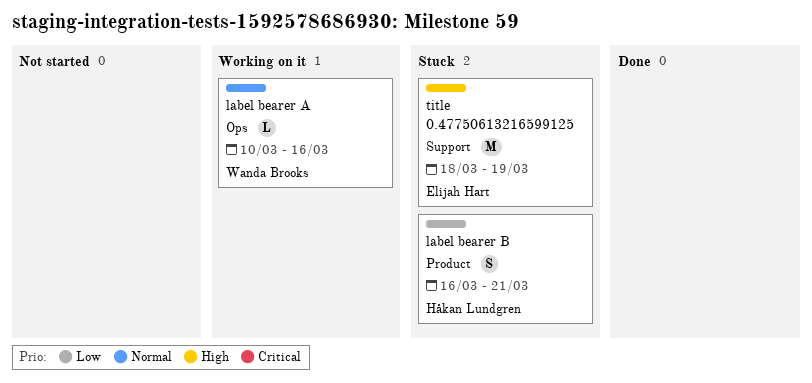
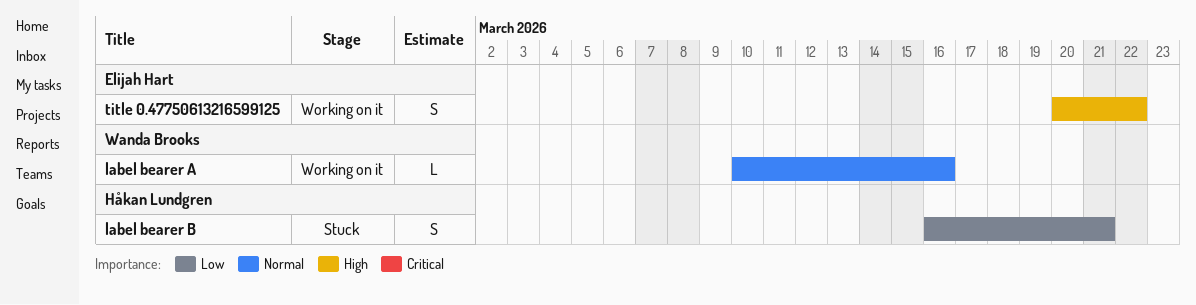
title 0.47750613216599125, status: Stuck -> Working on it
title 0.47750613216599125, estimate: M -> S
title 0.47750613216599125, start: Mar 18 -> Mar 20
title 0.47750613216599125, due: Mar 19 -> Mar 22

